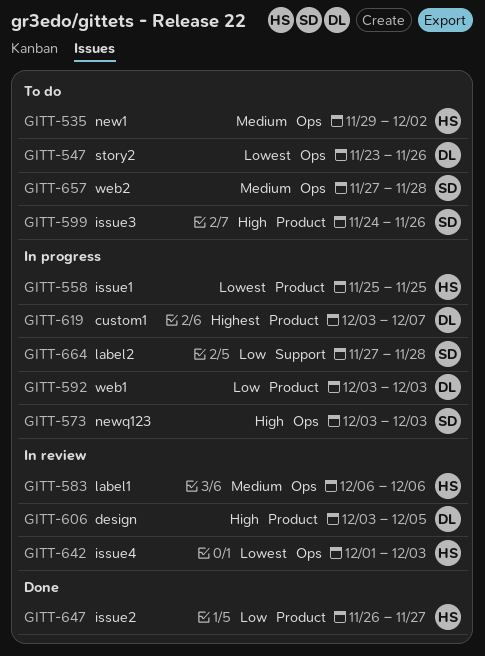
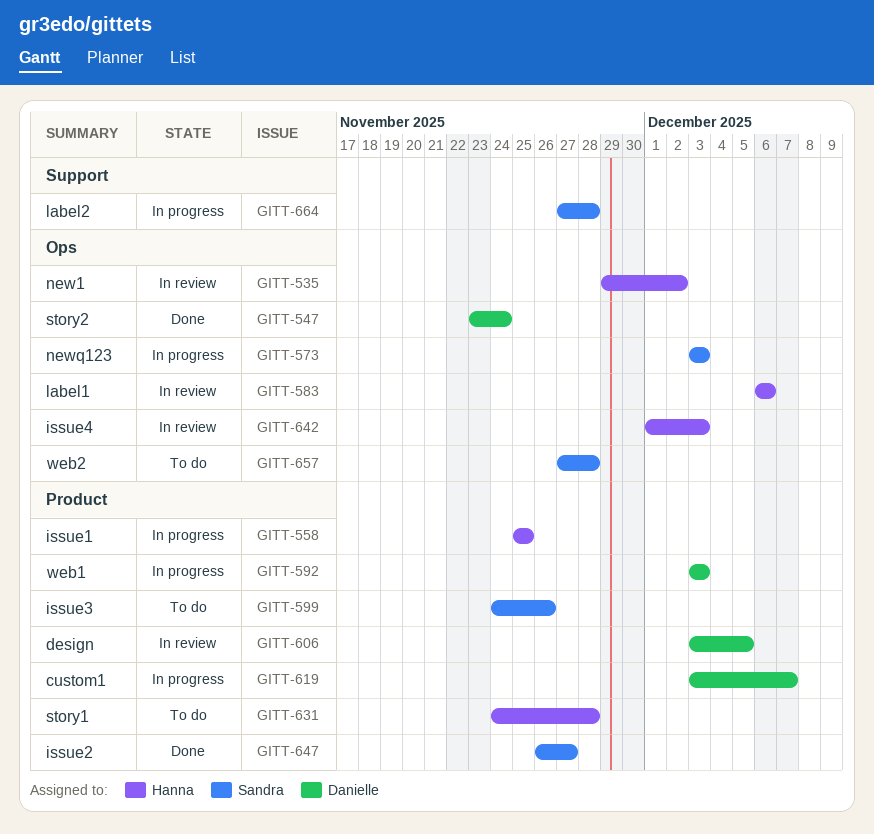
GITT-535, status: To do -> In review
GITT-547, status: To do -> Done
GITT-547, due: Nov 26 -> Nov 24
GITT-631: none -> present
GITT-647, owner: Hanna -> Sandra

